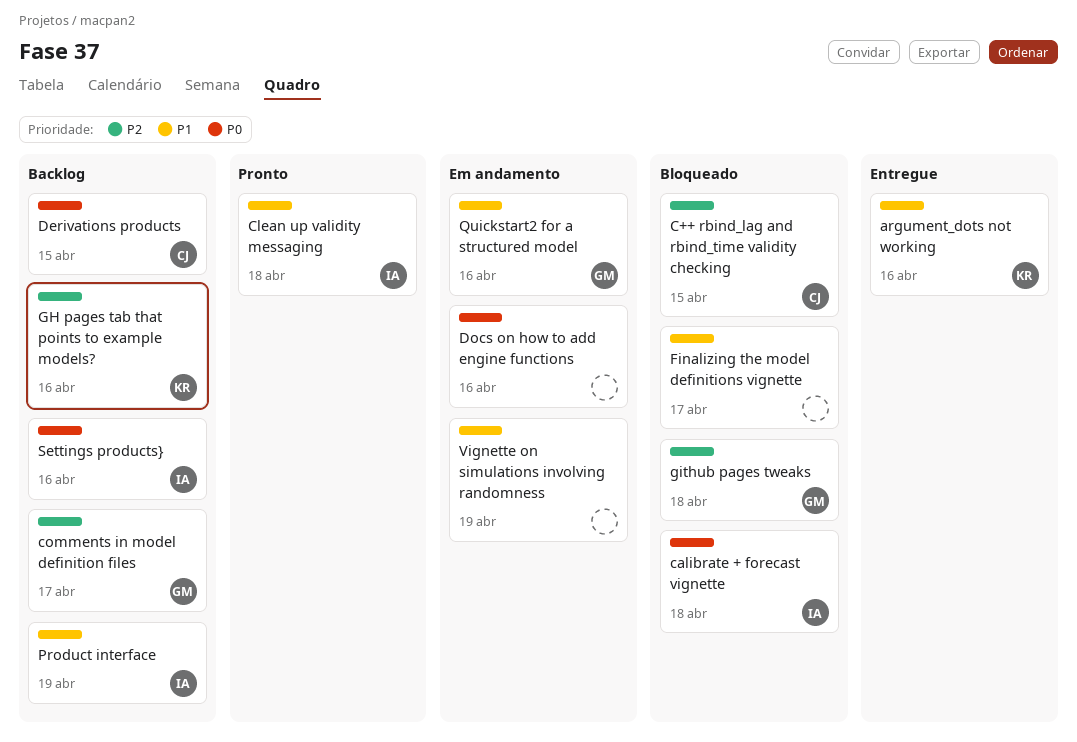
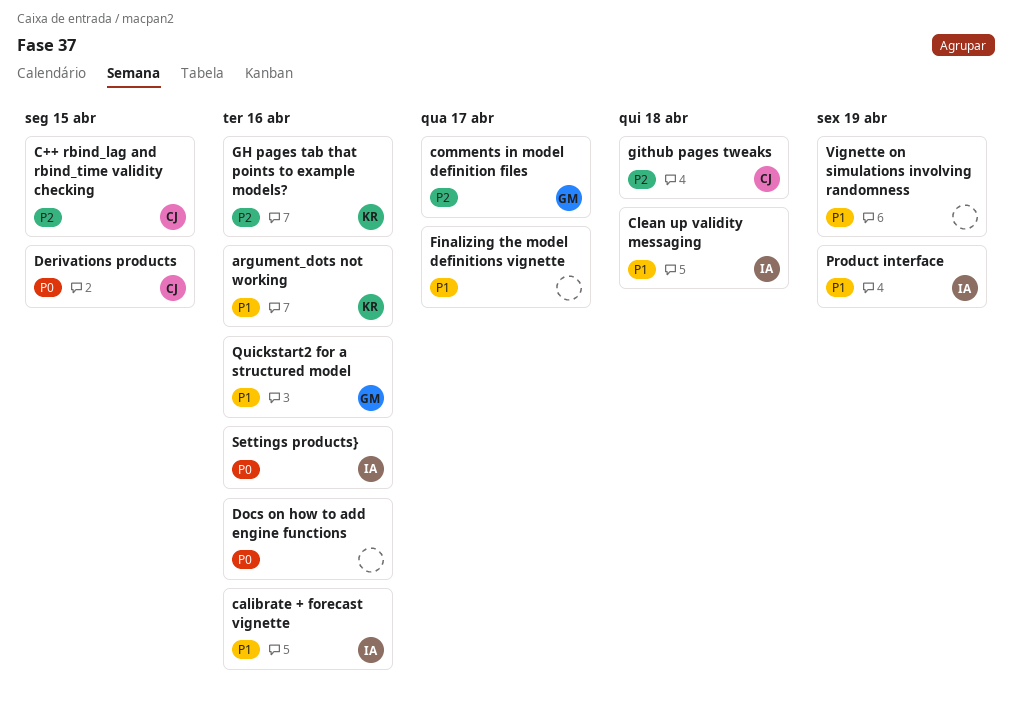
calibrate + forecast vignette, priority: P0 -> P1
calibrate + forecast vignette, due: Apr 18 -> Apr 16
github pages tweaks, owner: GM -> CJ

